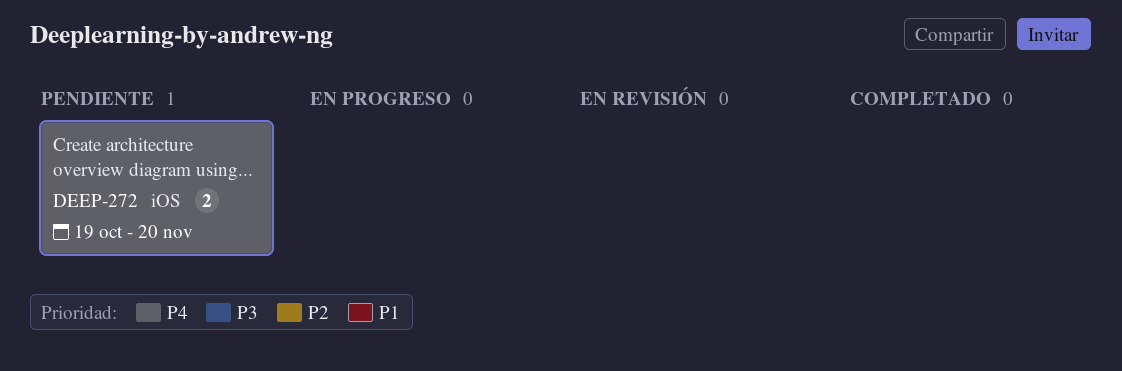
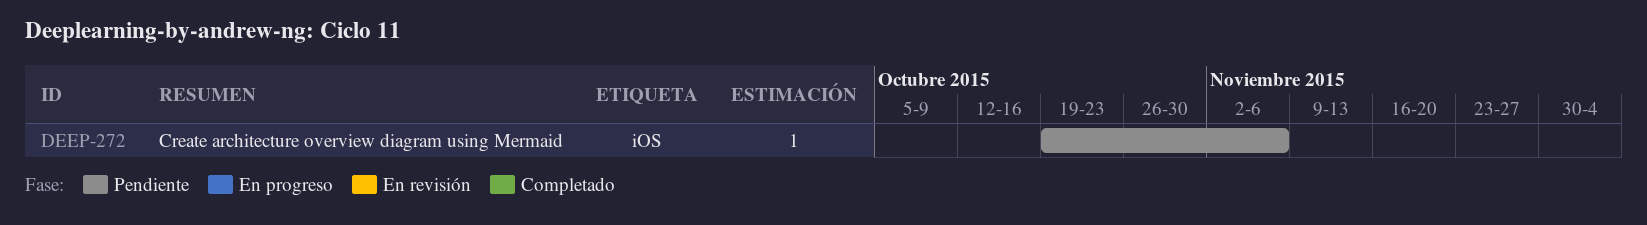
DEEP-272, estimate: 2 -> 1
DEEP-272, due: Nov 20 -> Nov 6

